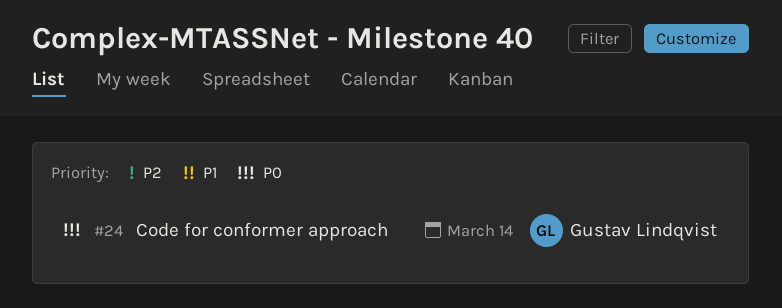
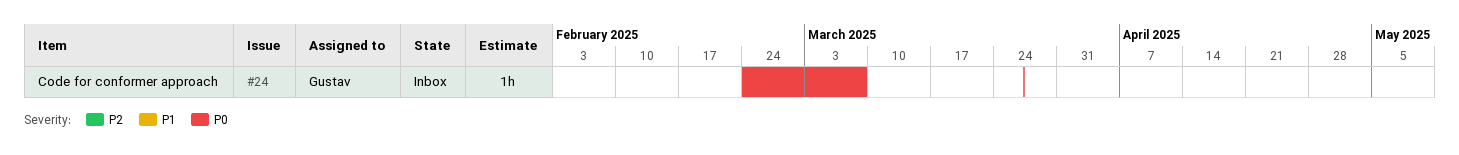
#24, due: Mar 14 -> Mar 7

